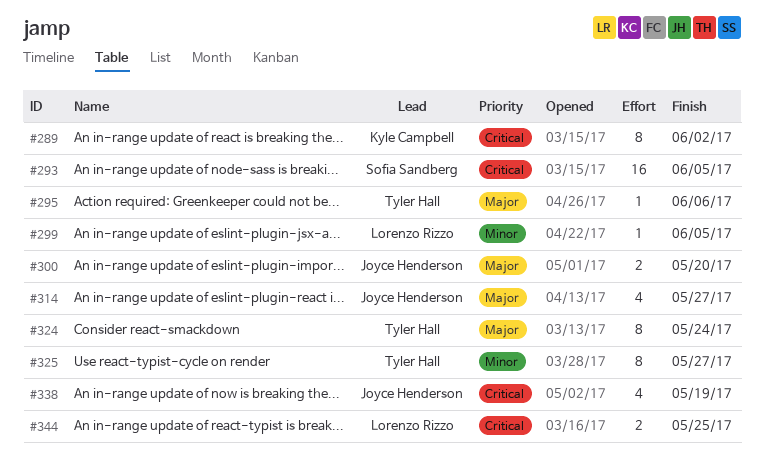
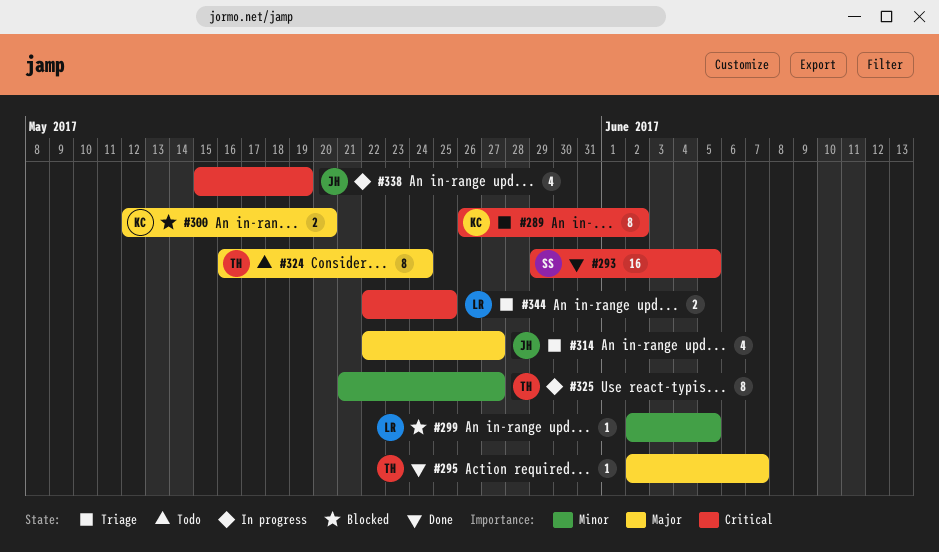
#295, due: Jun 6 -> Jun 7
#300, owner: Joyce Henderson -> Kyle Campbell

